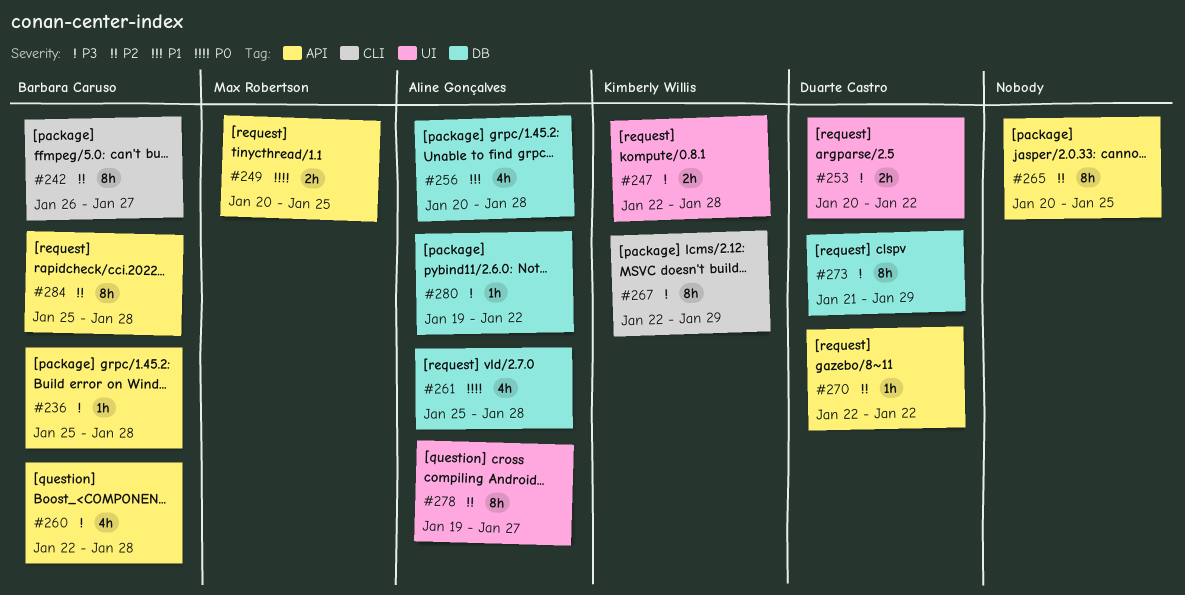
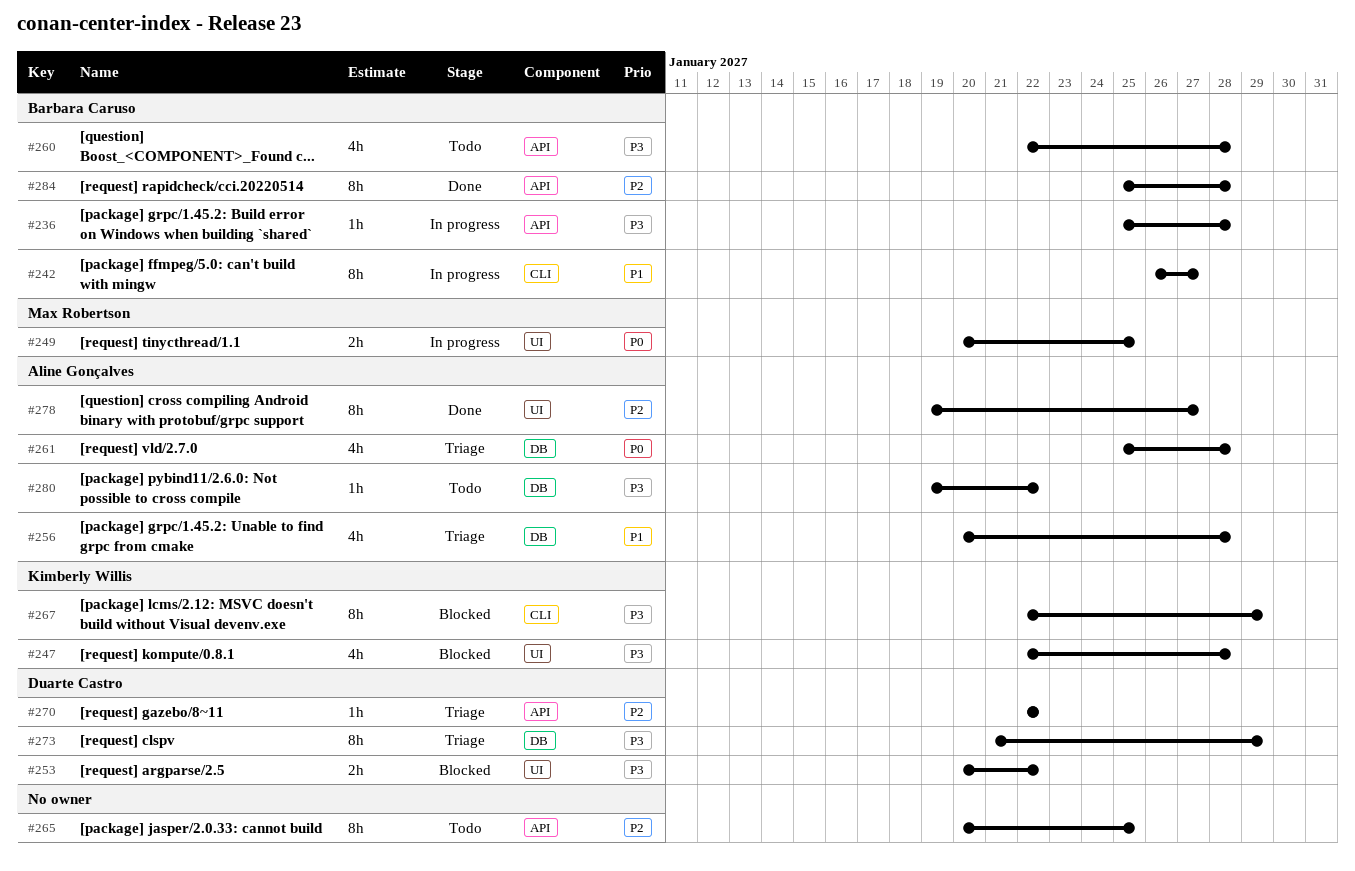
#242, priority: P2 -> P1
#247, estimate: 2h -> 4h
#249, label: API -> UI

